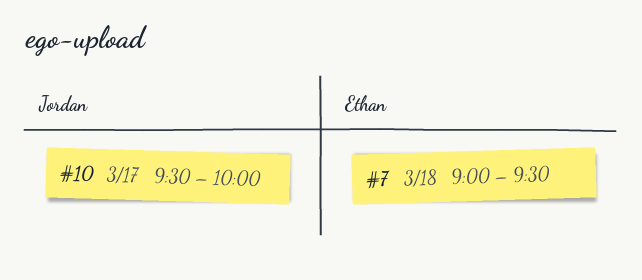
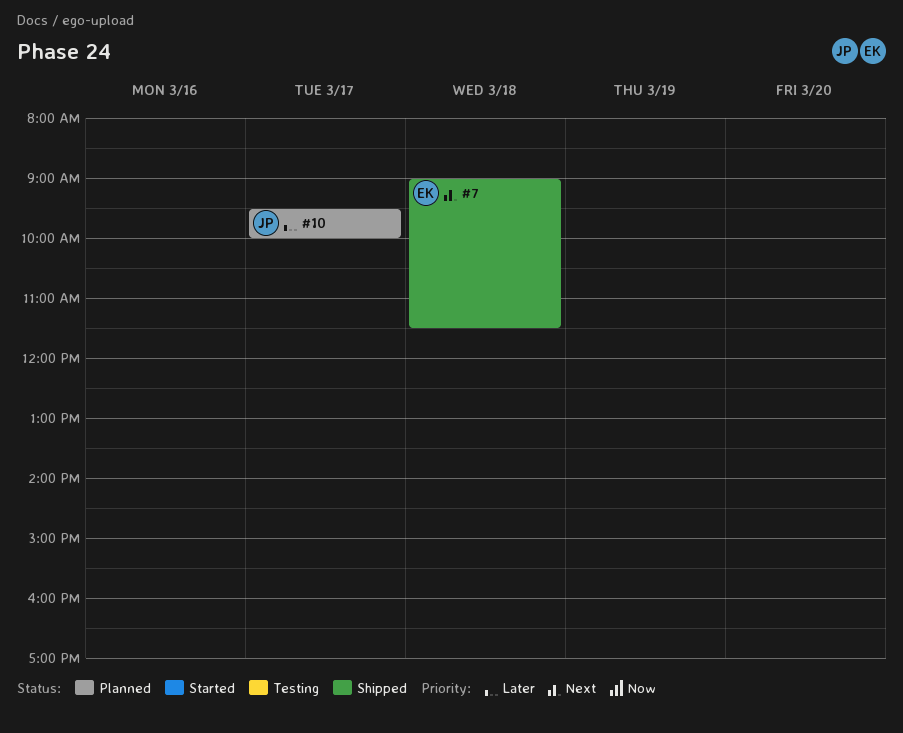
#7, ends: 09:30 -> 11:30

